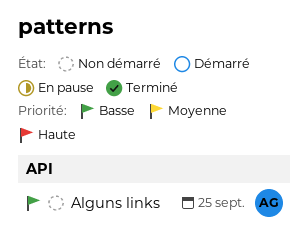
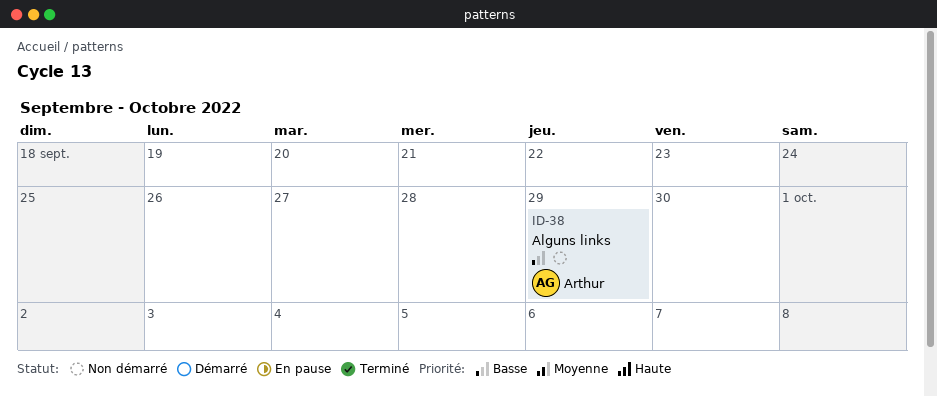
Alguns links, due: Sep 25 -> Sep 29

